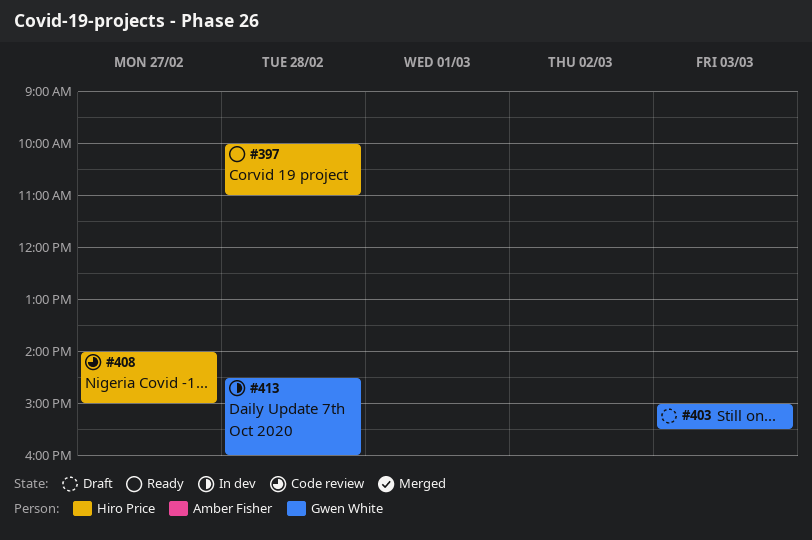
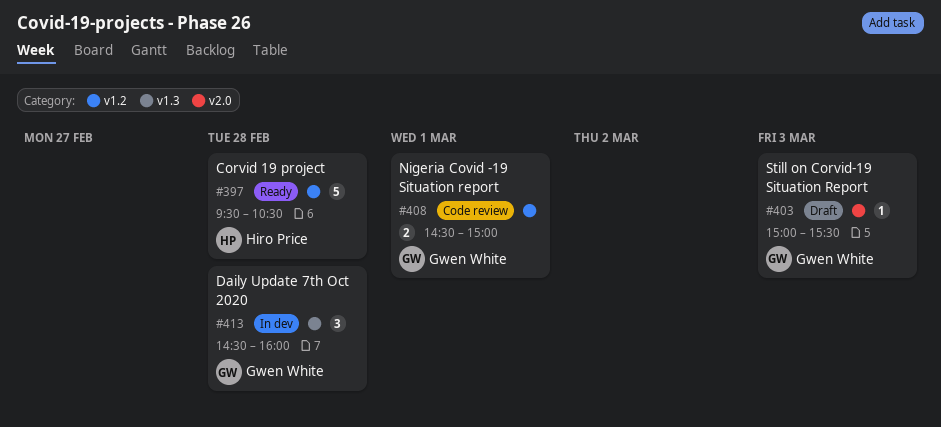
#397, begins: 10:00 -> 09:30
#397, ends: 11:00 -> 10:30
#408, owner: Hiro Price -> Gwen White
#408, day: Feb 27 -> Mar 1
#408, begins: 14:00 -> 14:30

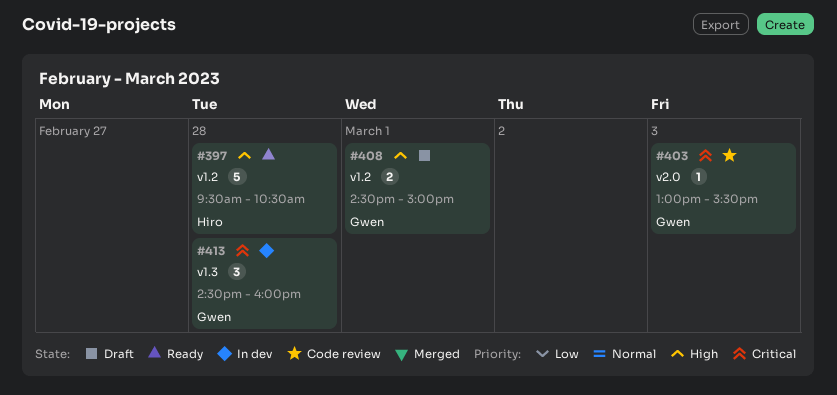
#403, status: Draft -> Code review
#403, begins: 15:00 -> 13:00
#408, status: Code review -> Draft

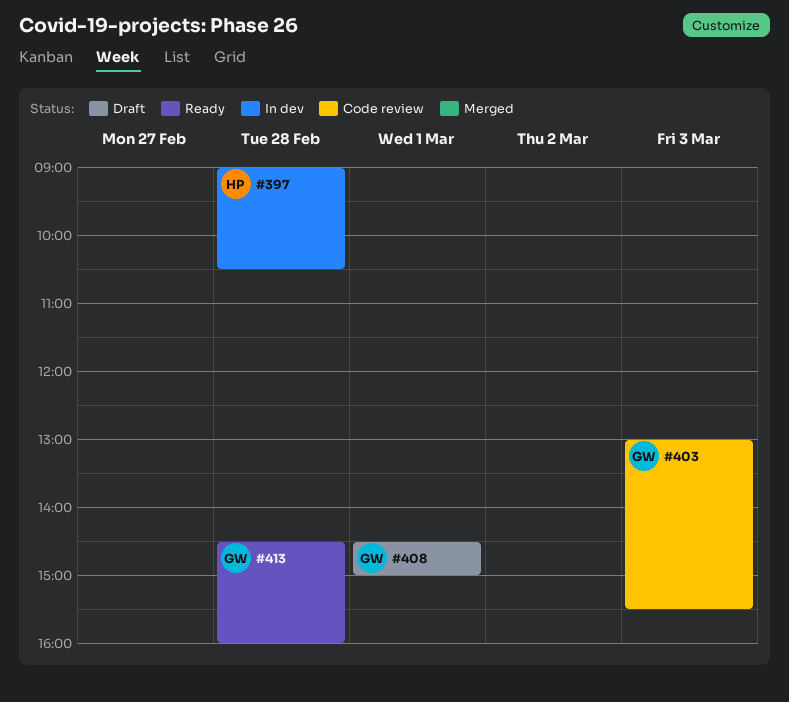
#397, status: Ready -> In dev
#397, begins: 09:30 -> 09:00
#413, status: In dev -> Ready

